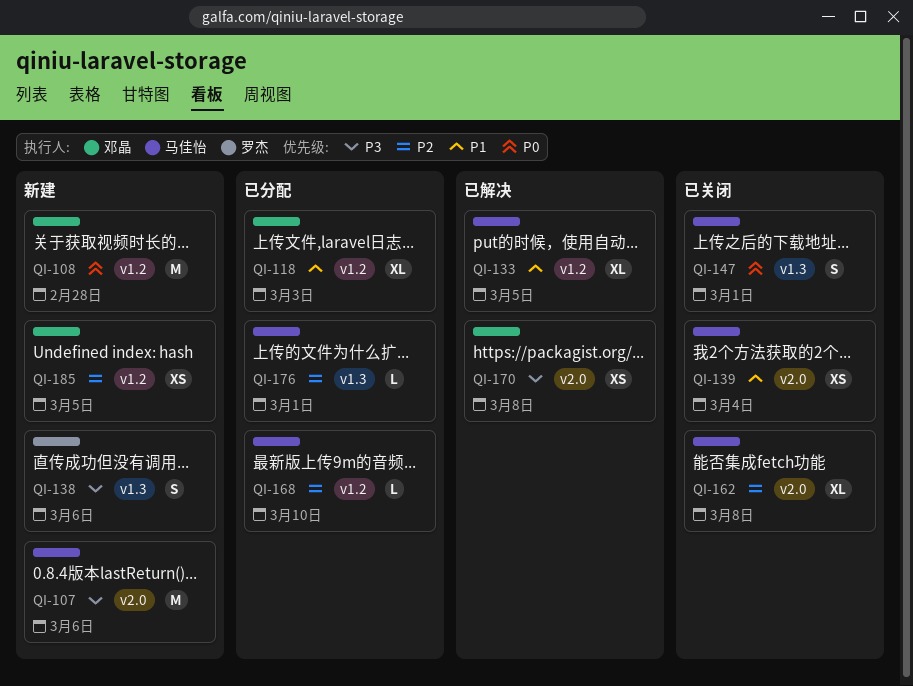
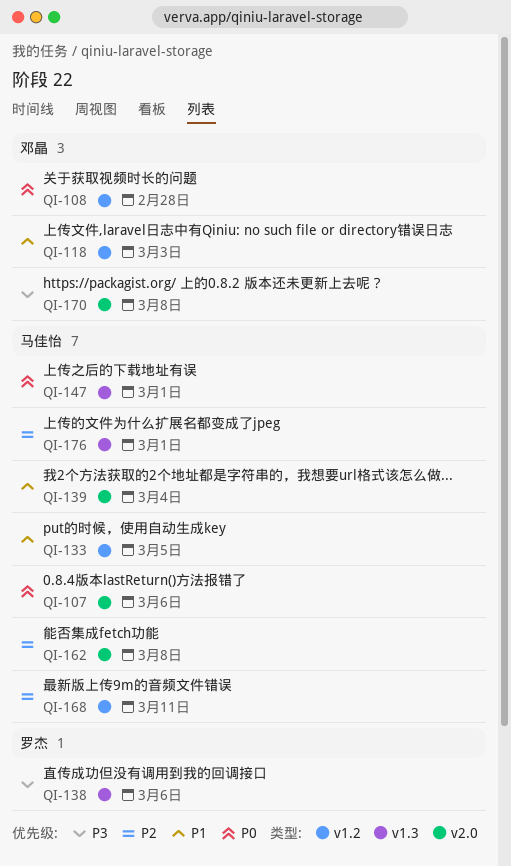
QI-107, priority: P3 -> P0
QI-168, due: Mar 10 -> Mar 11
QI-185: present -> none

